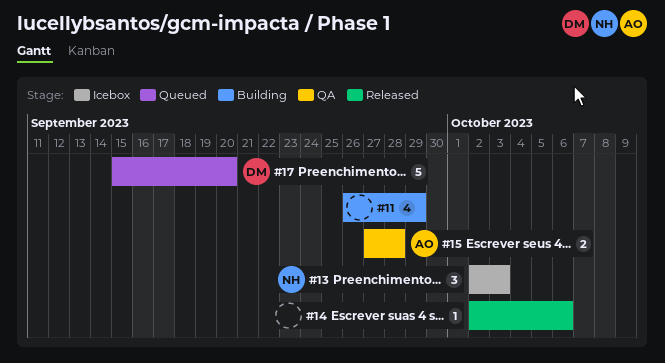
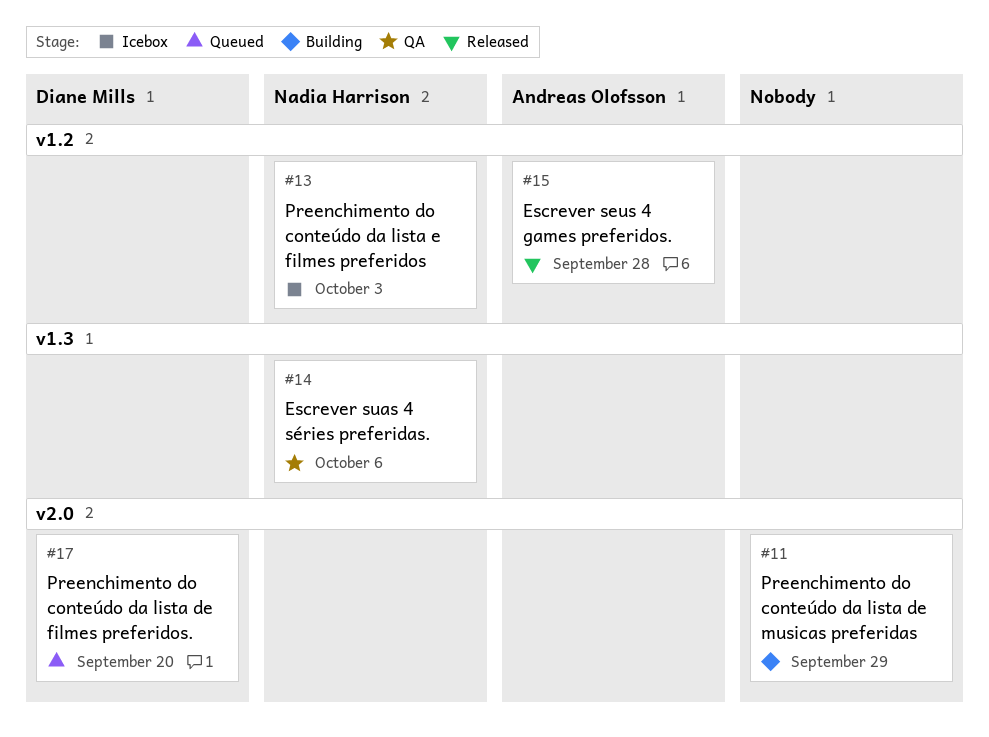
#14, status: Released -> QA
#14, owner: none -> Nadia Harrison
#15, status: QA -> Released

